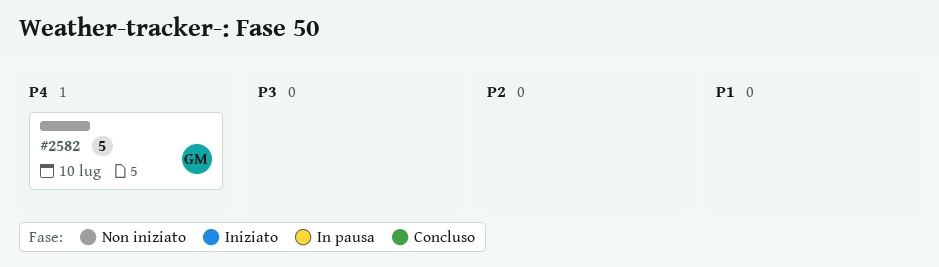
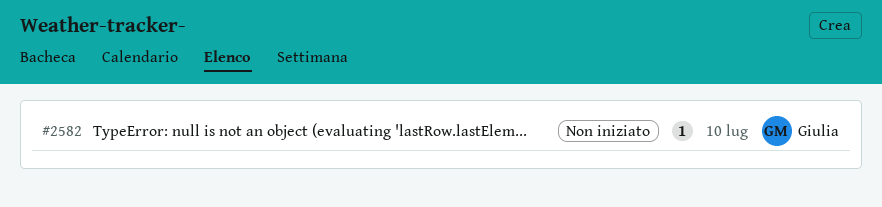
#2582, estimate: 5 -> 1

